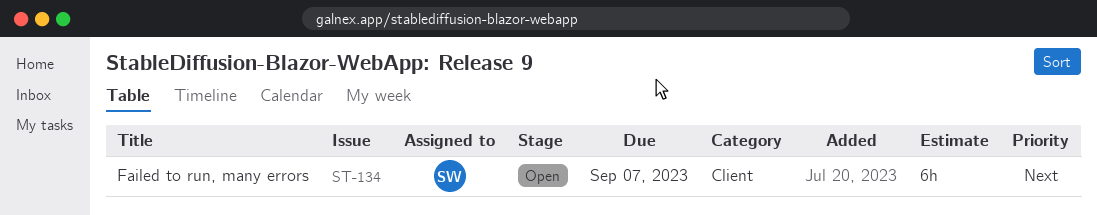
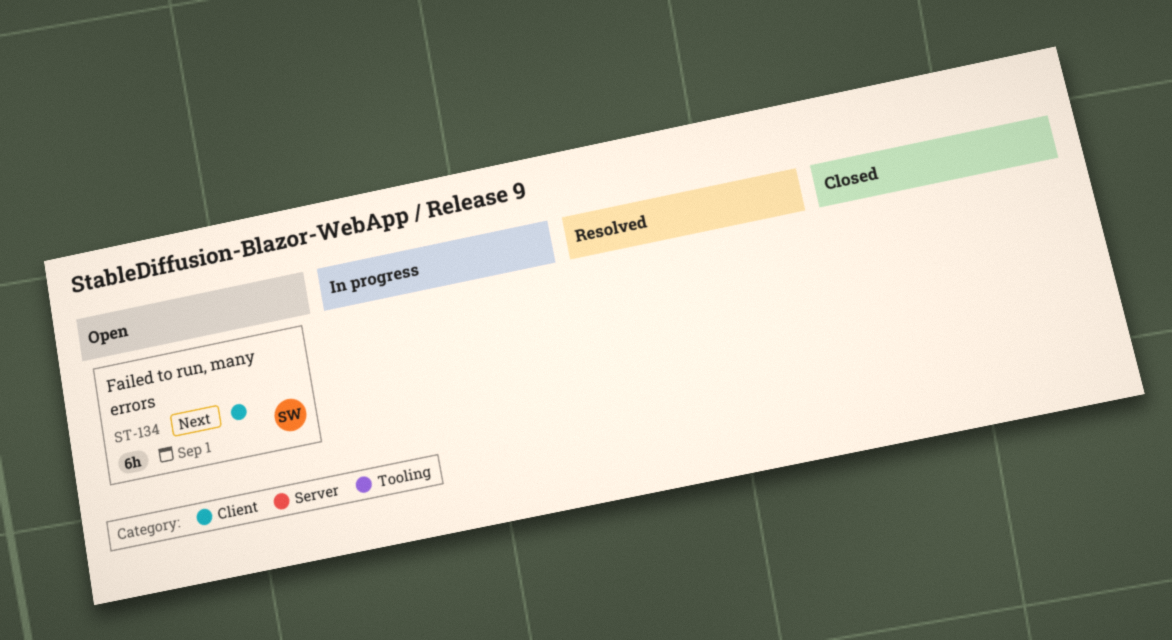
ST-134, due: Sep 7 -> Sep 1

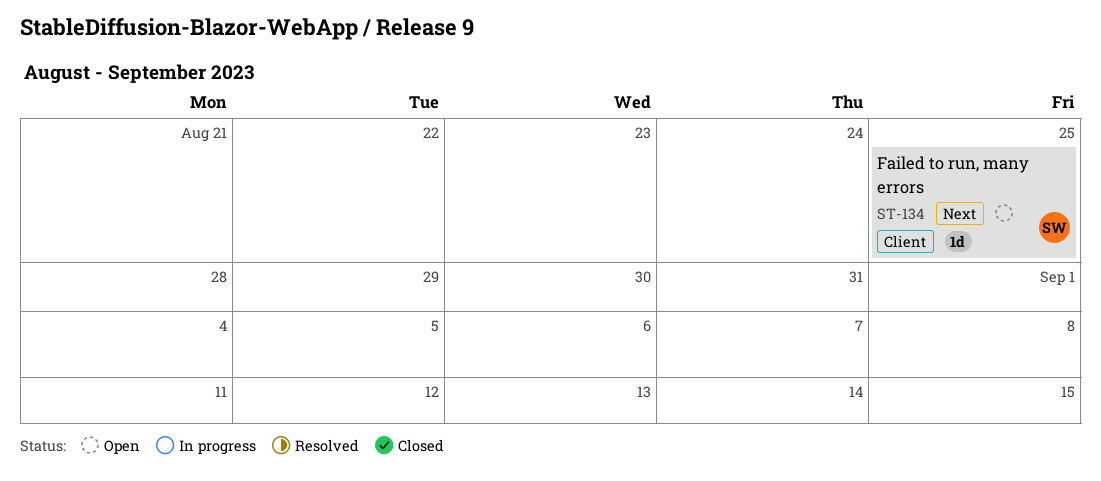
ST-134, estimate: 6h -> 1d
ST-134, due: Sep 1 -> Aug 25

